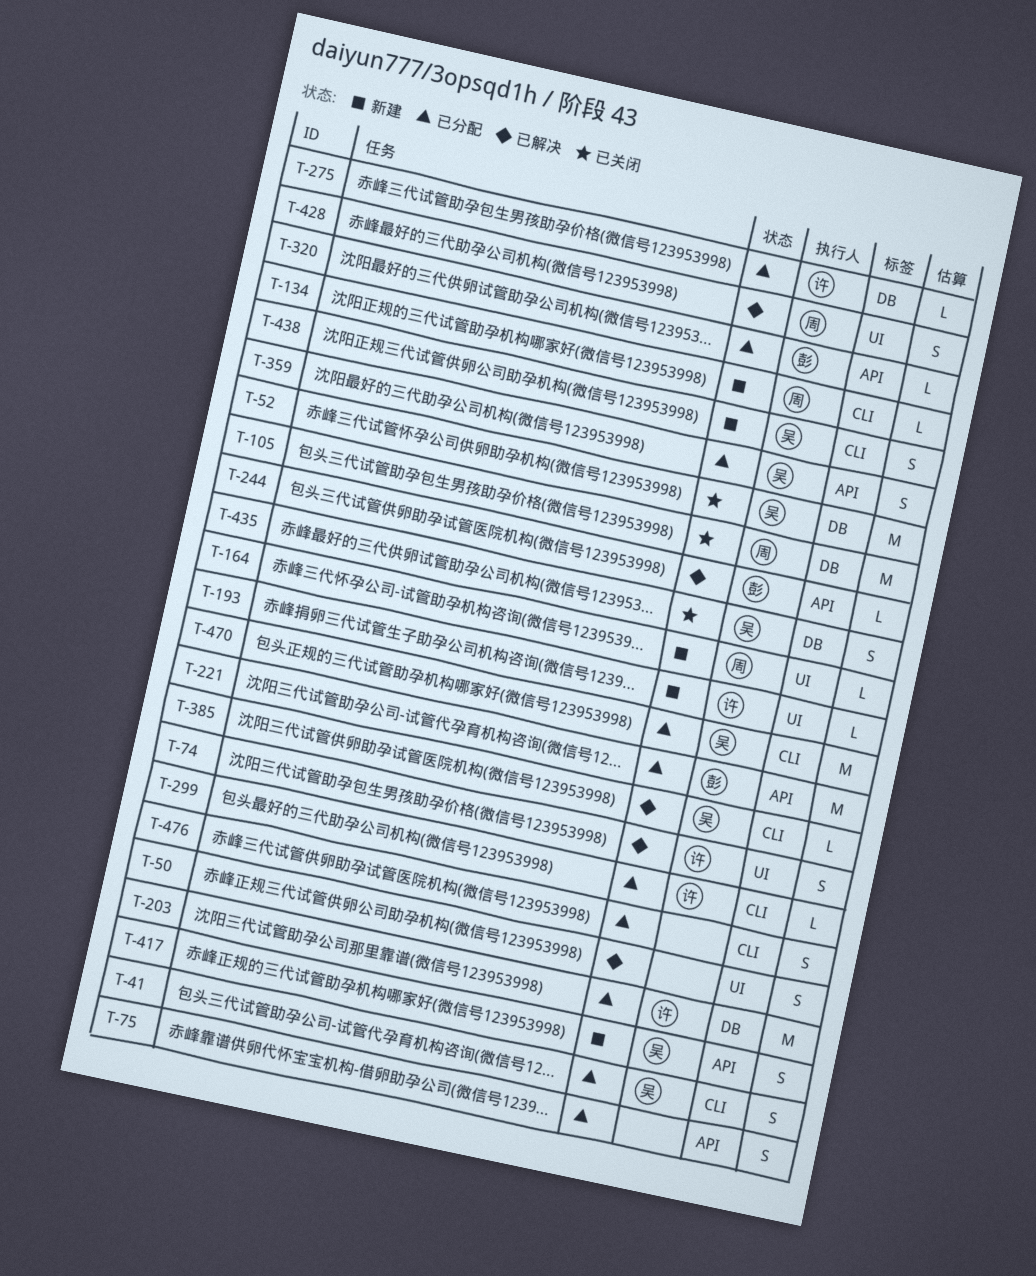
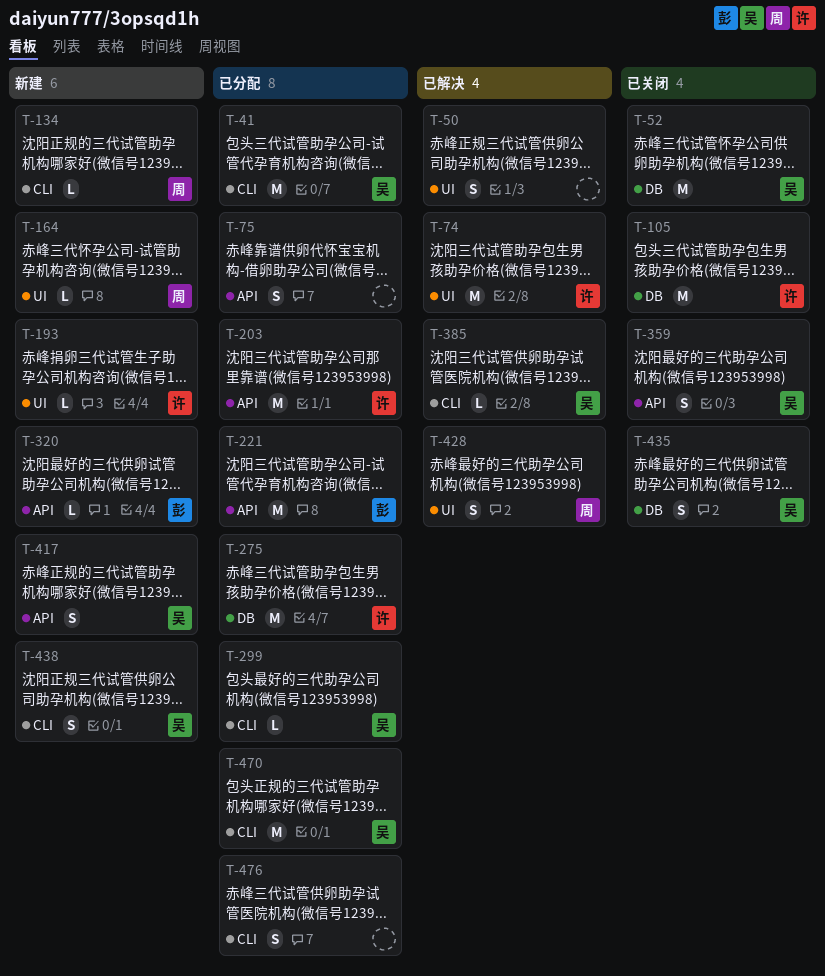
T-41, estimate: S -> M
T-74, estimate: S -> M
T-105, owner: 周 -> 许
T-203, label: DB -> API
T-244: present -> none
T-275, estimate: L -> M
T-299, owner: 许 -> 吴
T-320, status: 已分配 -> 新建
T-359, status: 已分配 -> 已关闭

